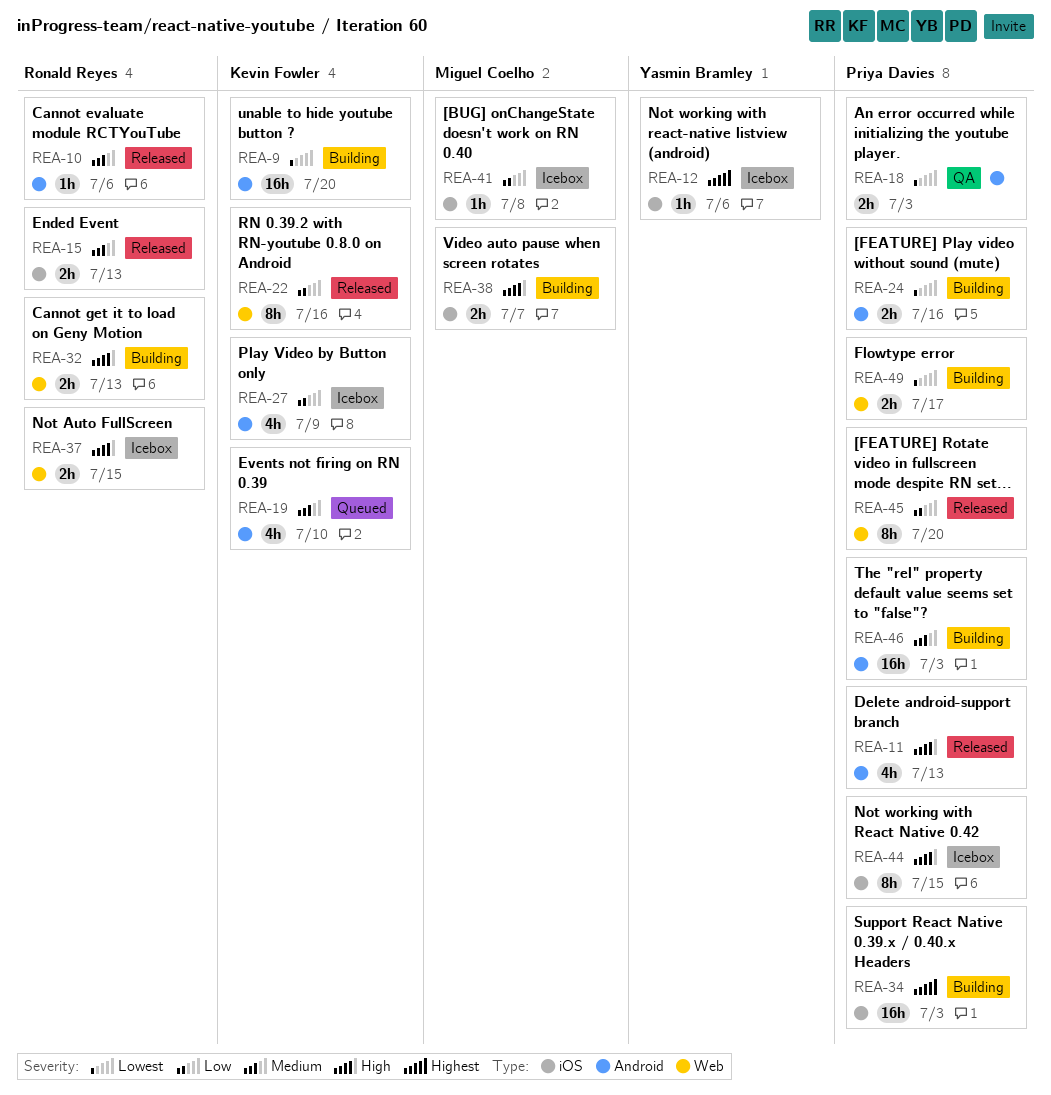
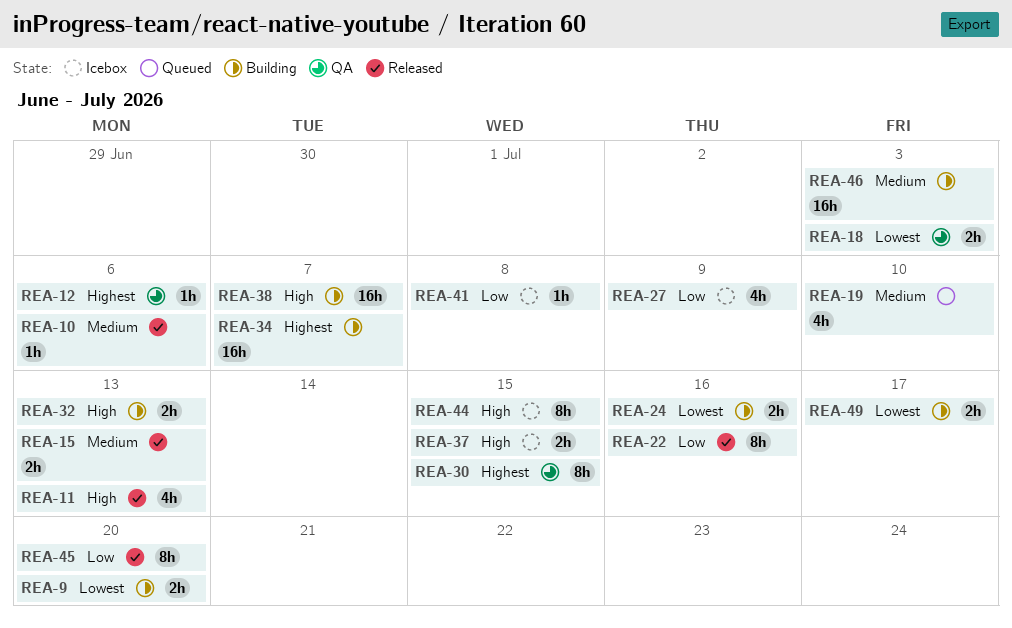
REA-9, estimate: 16h -> 2h
REA-12, status: Icebox -> QA
REA-30: none -> present
REA-34, due: Jul 3 -> Jul 7
REA-38, estimate: 2h -> 16h

